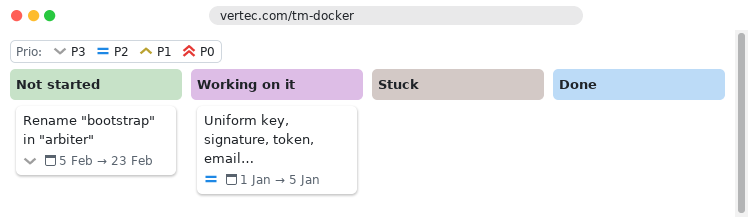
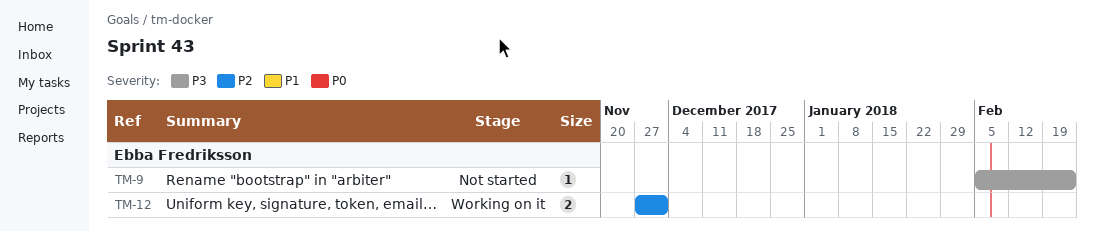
Uniform key, signature, token, email…, start: Jan 1 -> Nov 27
Uniform key, signature, token, email…, due: Jan 5 -> Dec 1

